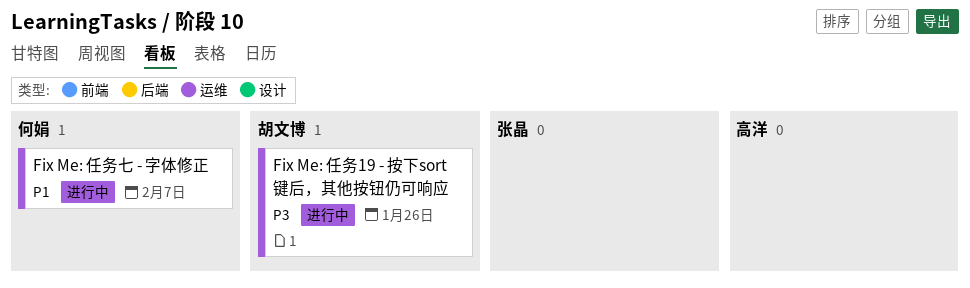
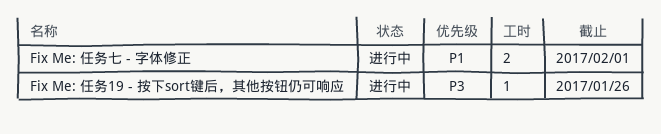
Fix Me: 任务七 - 字体修正, due: Feb 7 -> Feb 1

